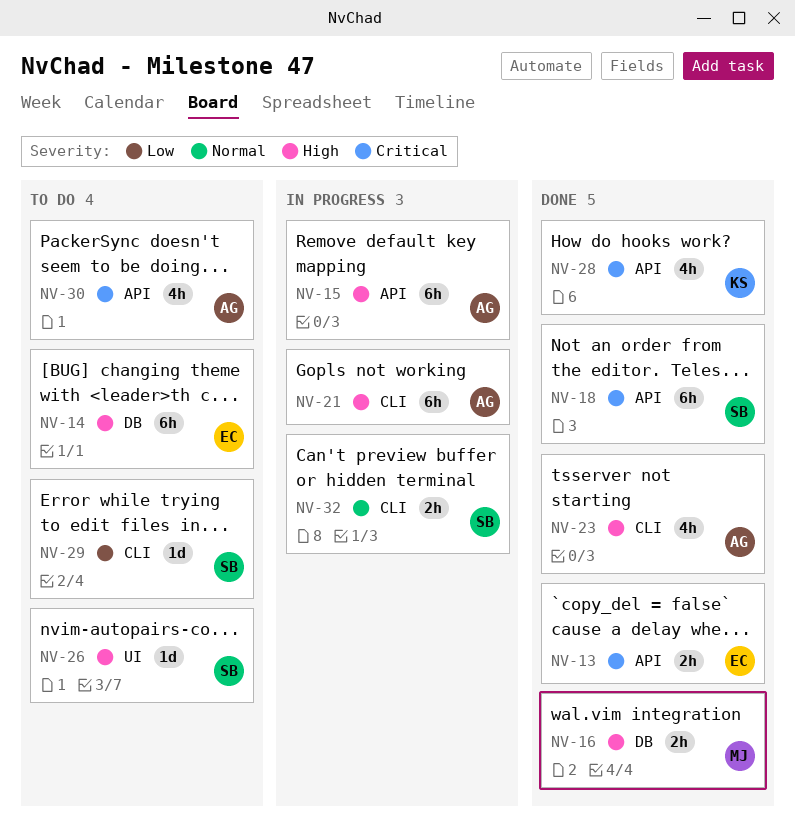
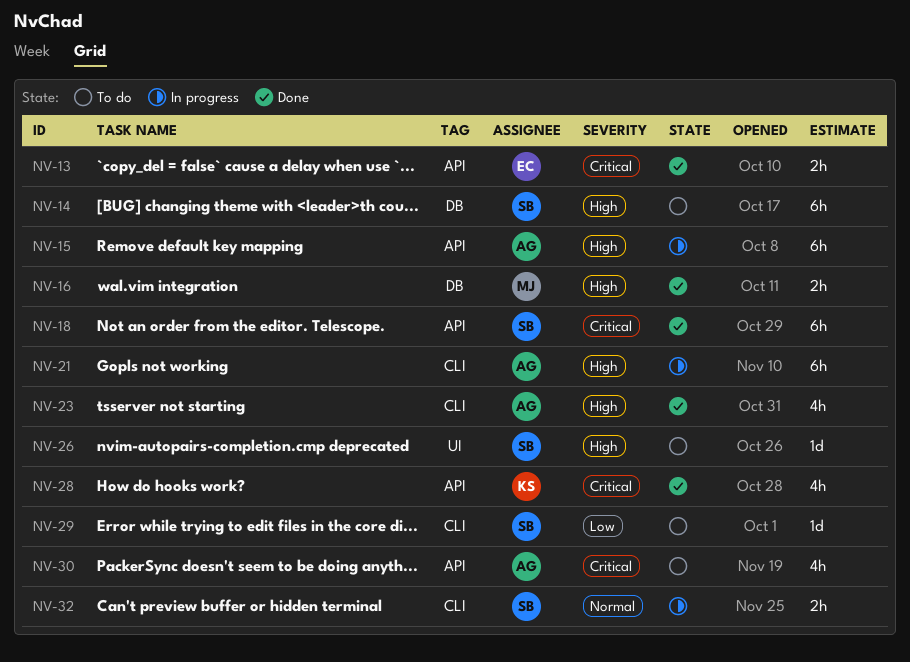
NV-14, owner: EC -> SB

